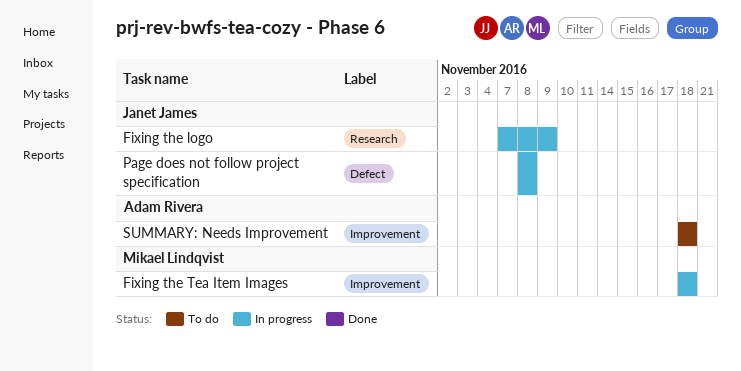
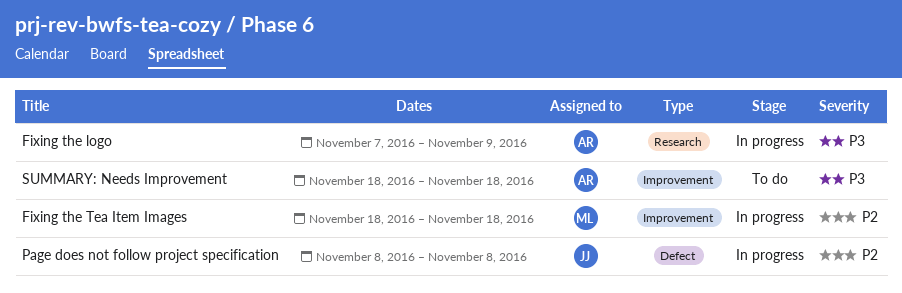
Fixing the logo, owner: Janet James -> Adam Rivera

